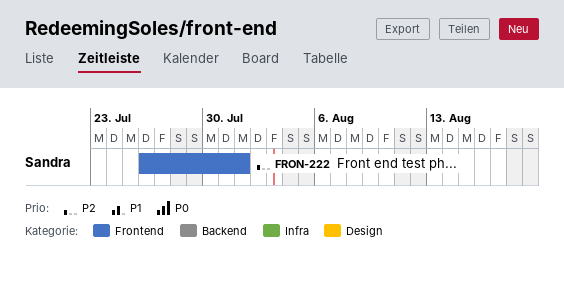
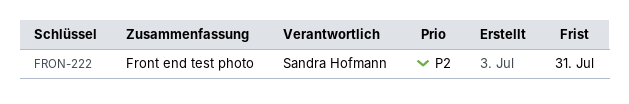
FRON-222, due: Aug 1 -> Jul 31

